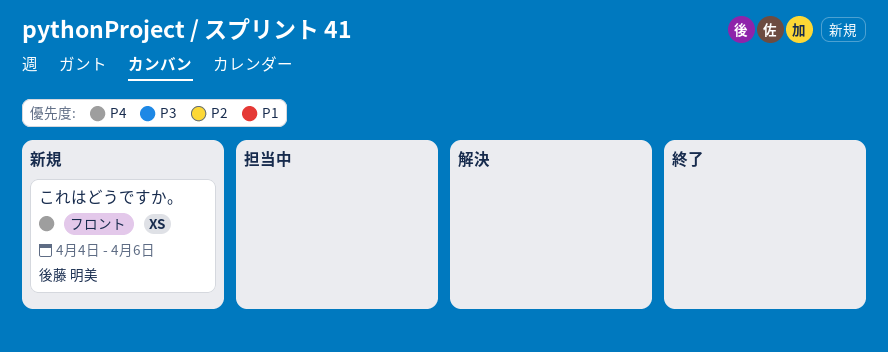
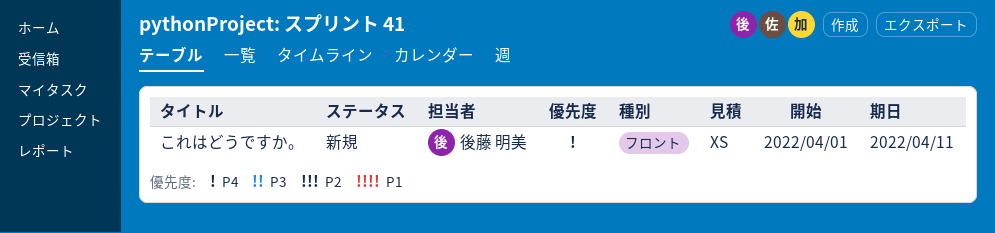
これはどうですか。, start: Apr 4 -> Apr 1
これはどうですか。, due: Apr 6 -> Apr 11

